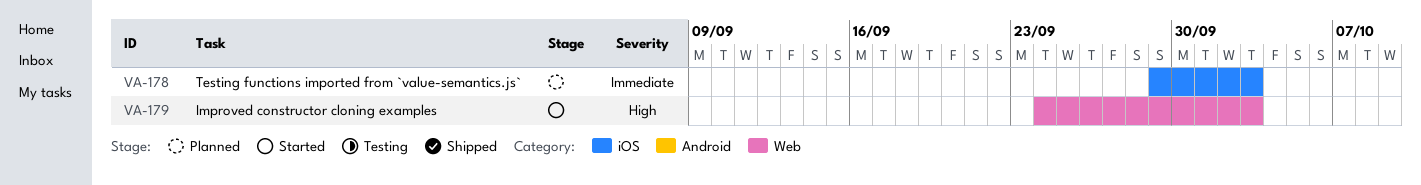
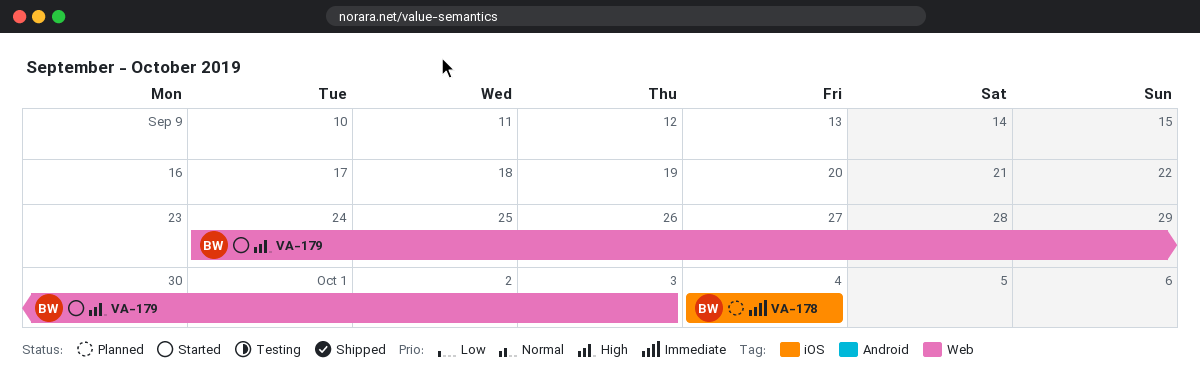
VA-178, start: Sep 29 -> Oct 4
VA-178, due: Oct 3 -> Oct 4

